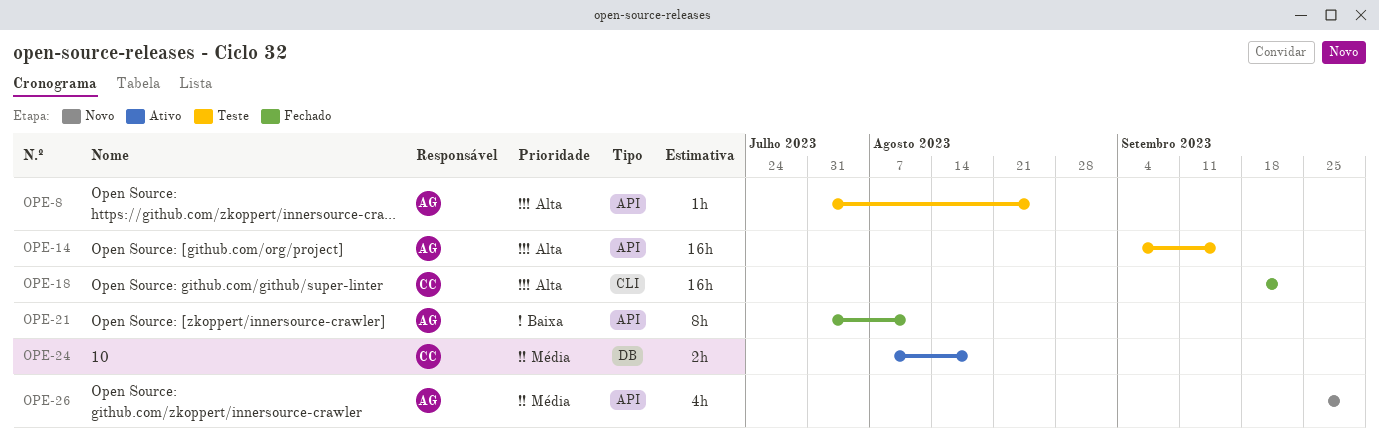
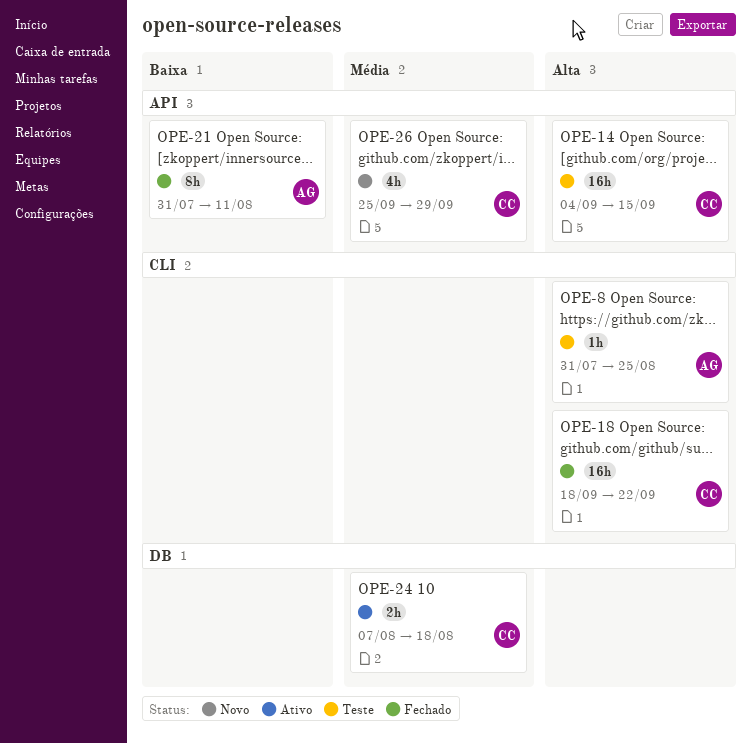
OPE-8, label: API -> CLI
OPE-14, owner: AG -> CC
OPE-26, owner: AG -> CC

